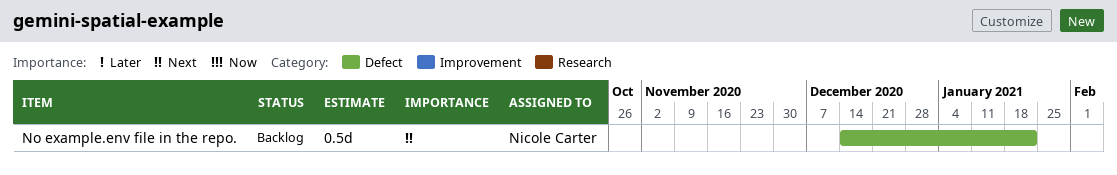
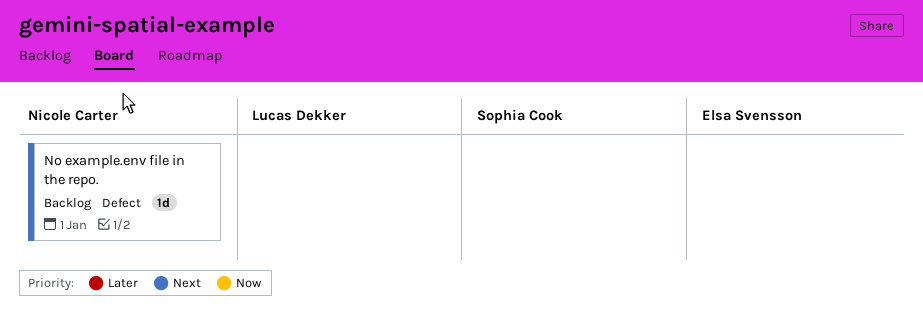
No example.env file in the repo., estimate: 0.5d -> 1d
No example.env file in the repo., due: Jan 22 -> Jan 1

